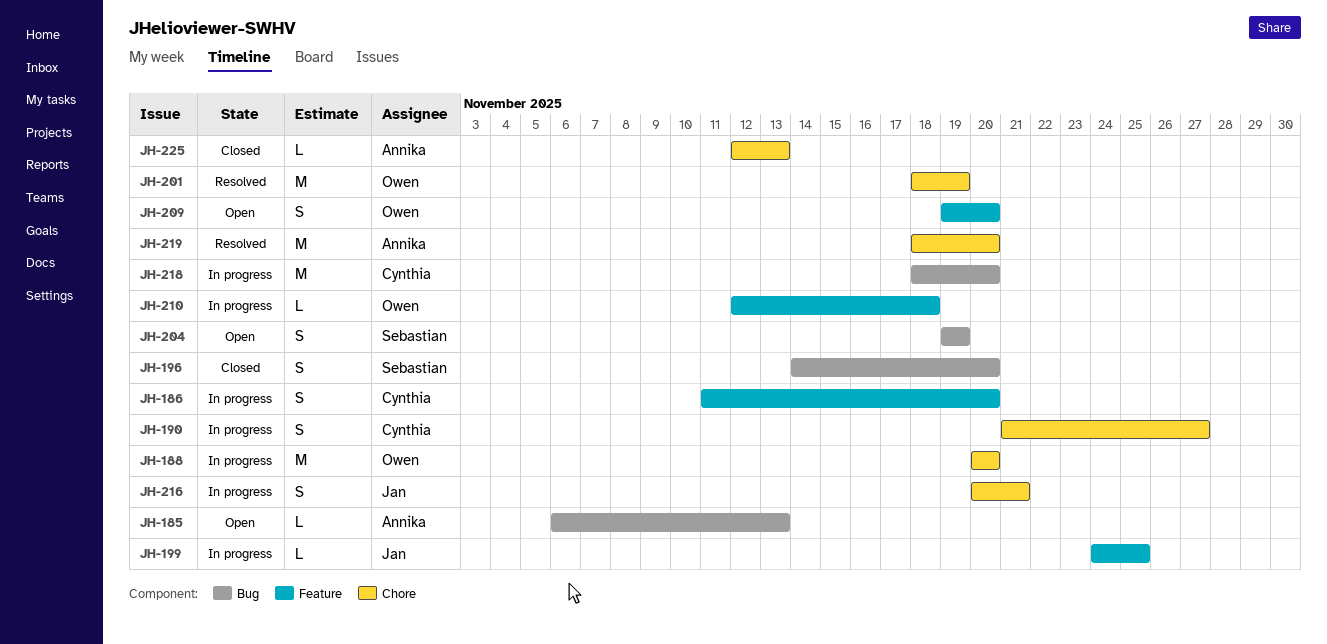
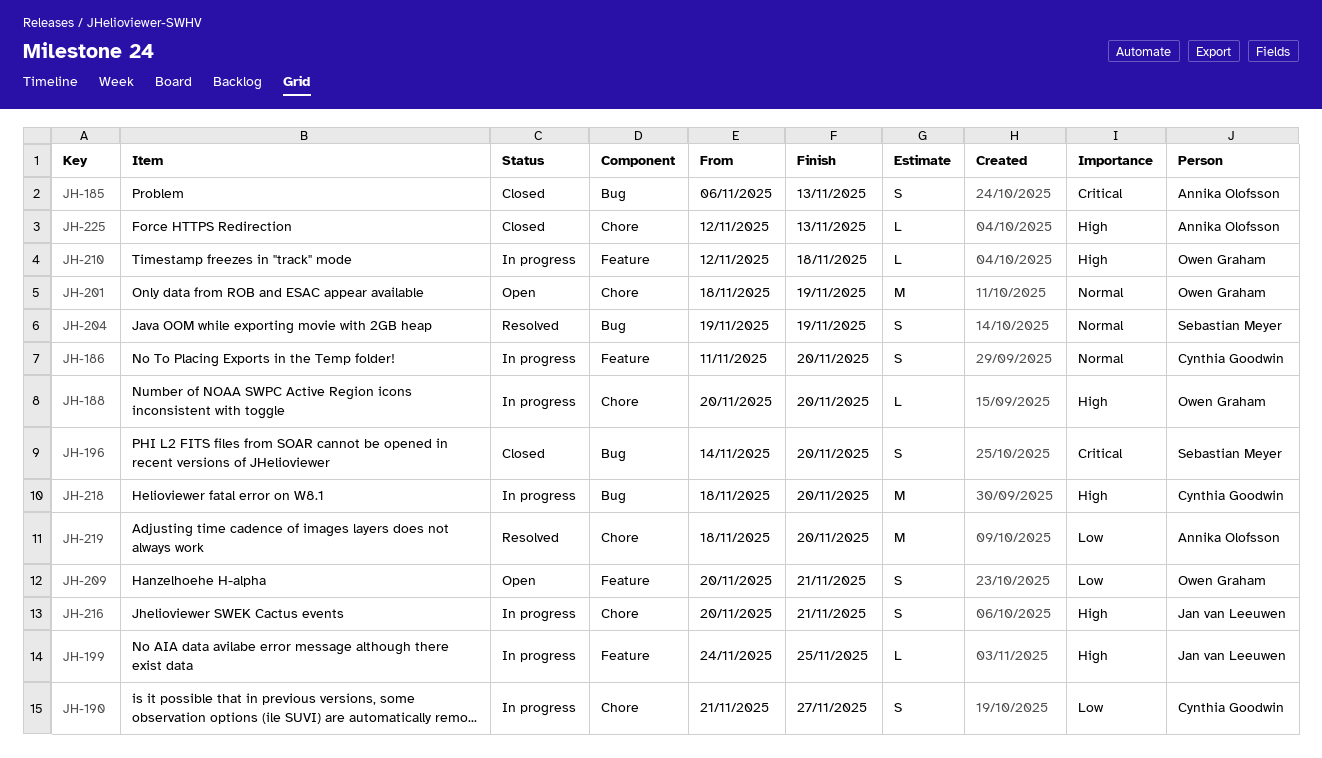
JH-185, status: Open -> Closed
JH-185, estimate: L -> S
JH-188, estimate: M -> L
JH-201, status: Resolved -> Open
JH-204, status: Open -> Resolved
JH-209, start: Nov 19 -> Nov 20
JH-209, due: Nov 20 -> Nov 21

